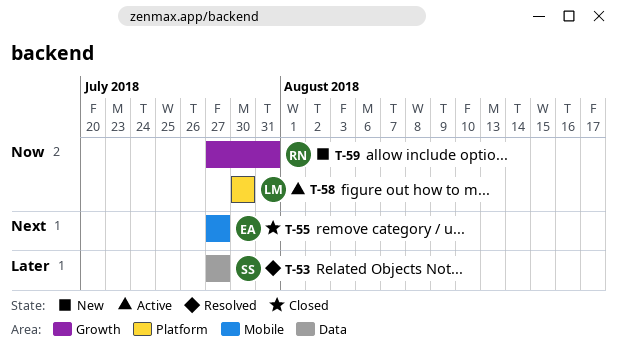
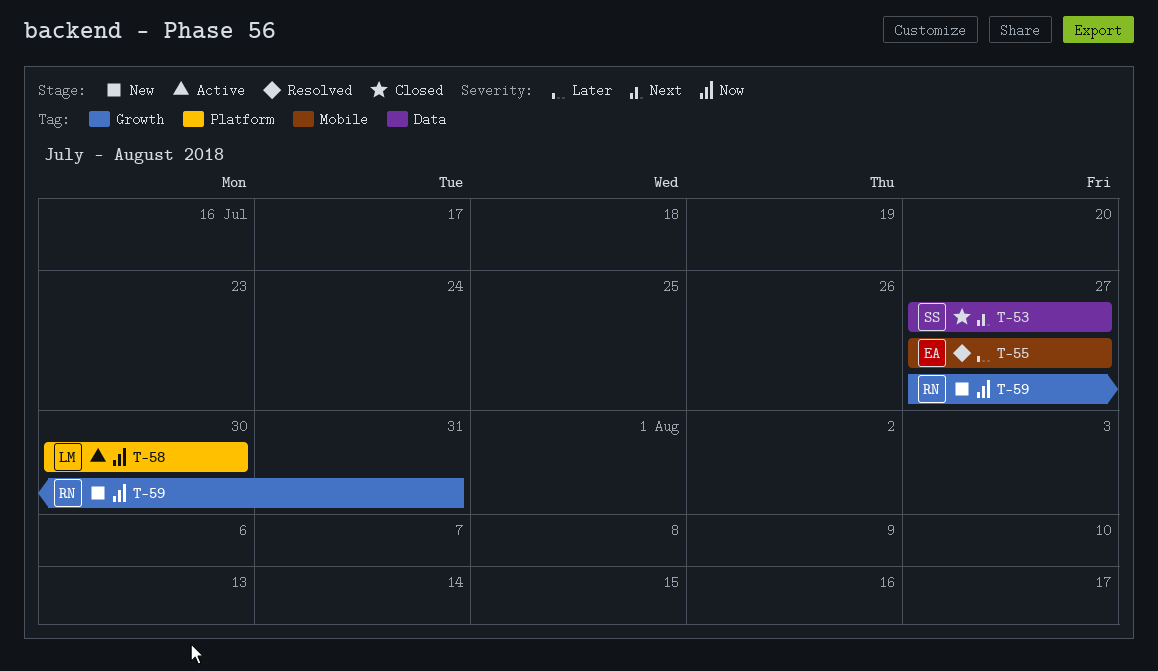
T-53, status: Resolved -> Closed
T-53, priority: Later -> Next
T-55, status: Closed -> Resolved
T-55, priority: Next -> Later

